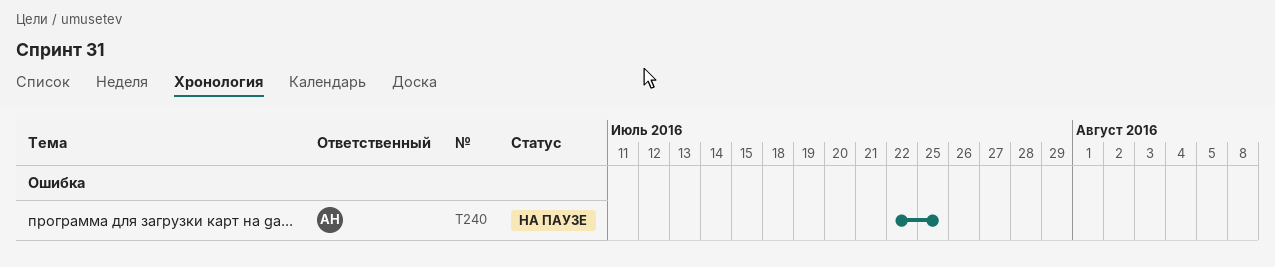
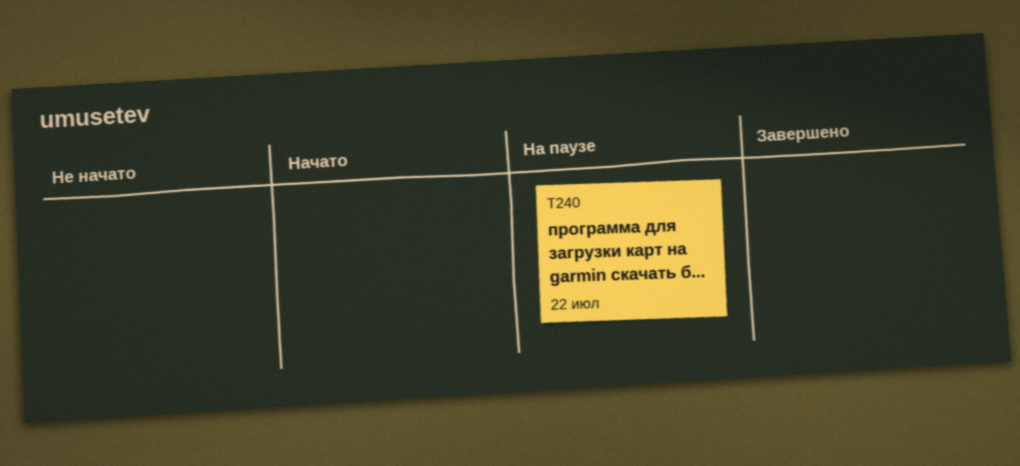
T240, due: Jul 25 -> Jul 22

